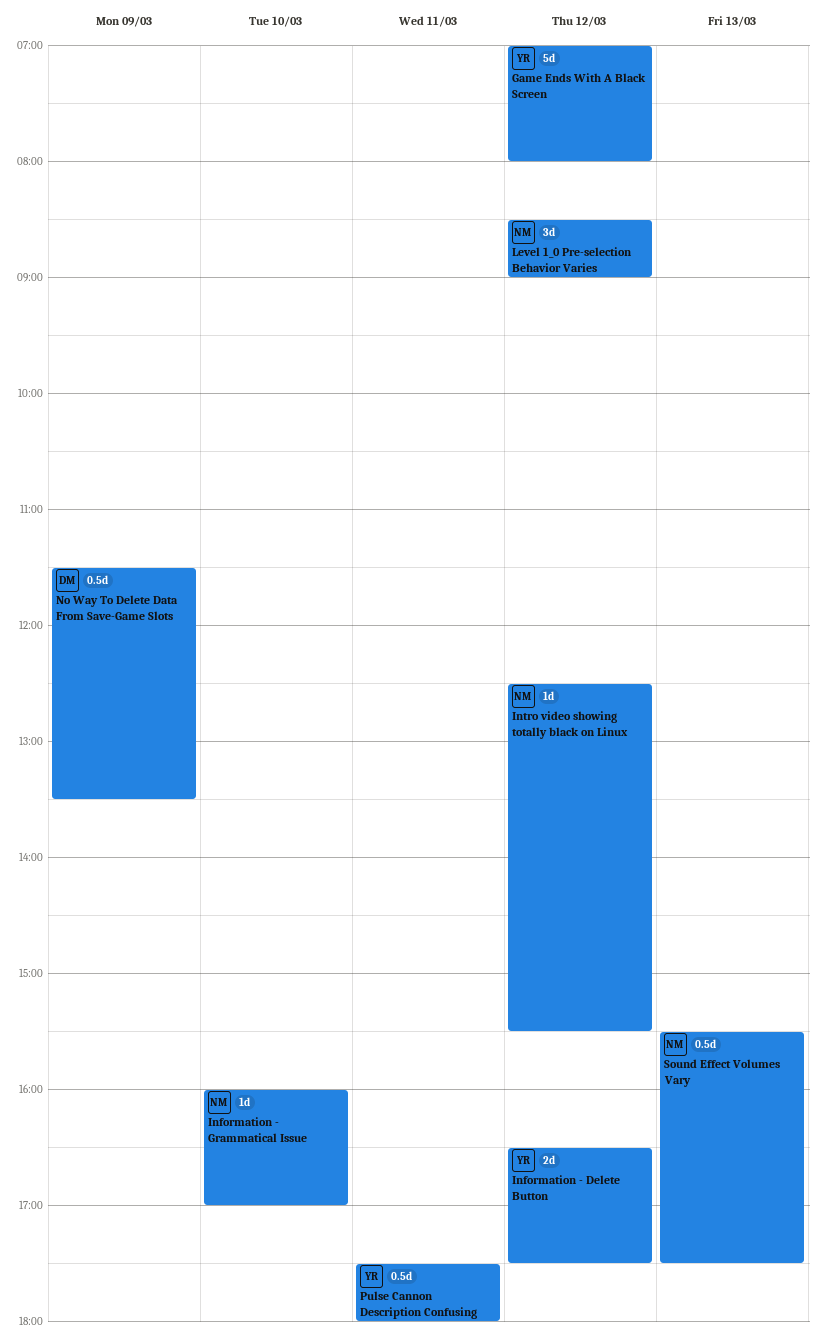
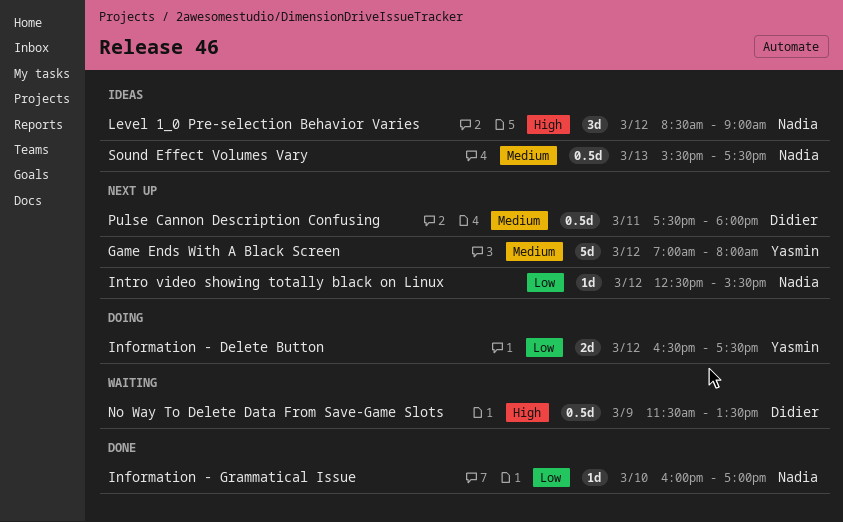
Pulse Cannon Description Confusing, owner: Yasmin -> Didier

